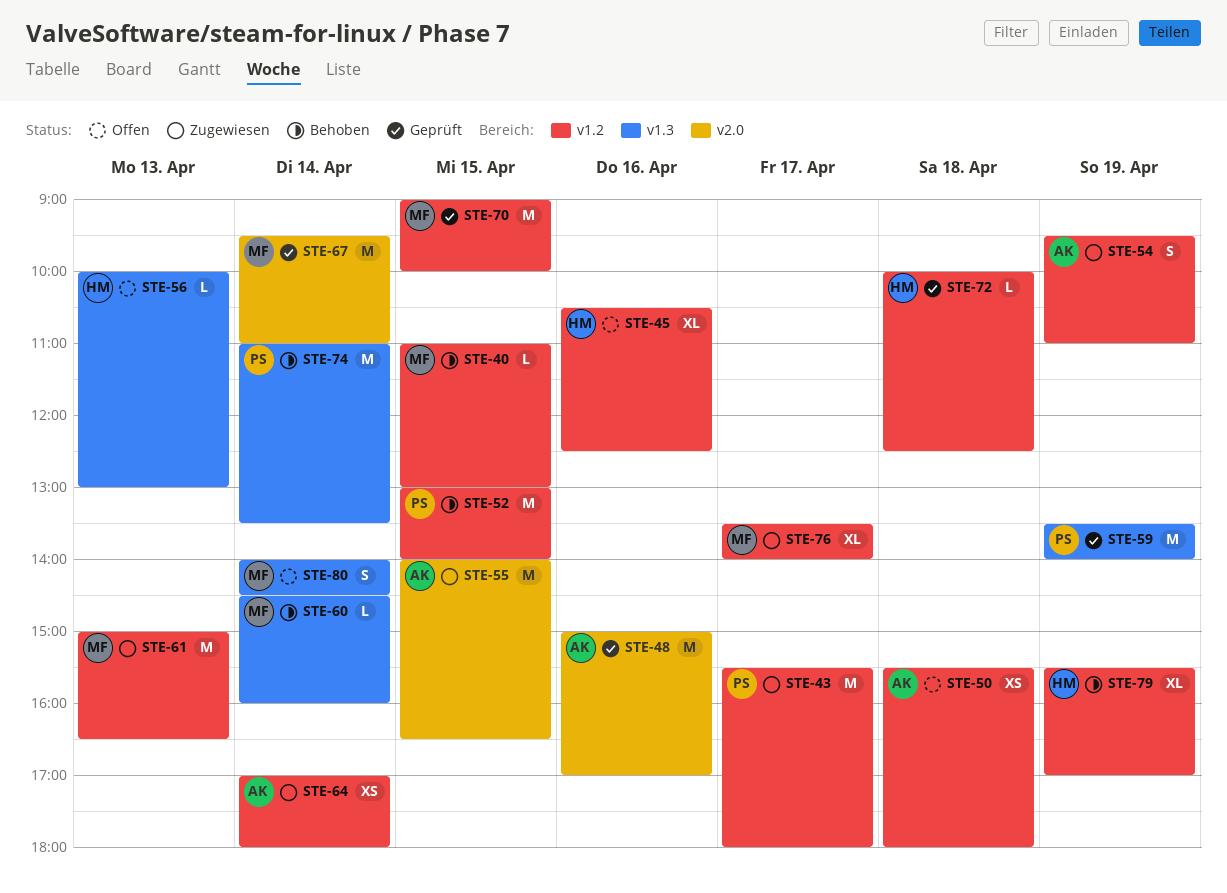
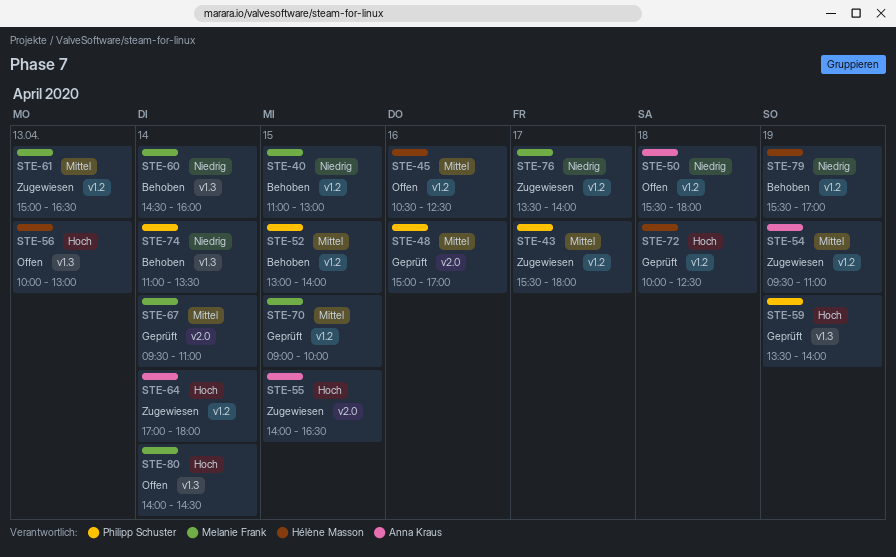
STE-48, owner: Anna Kraus -> Philipp Schuster

